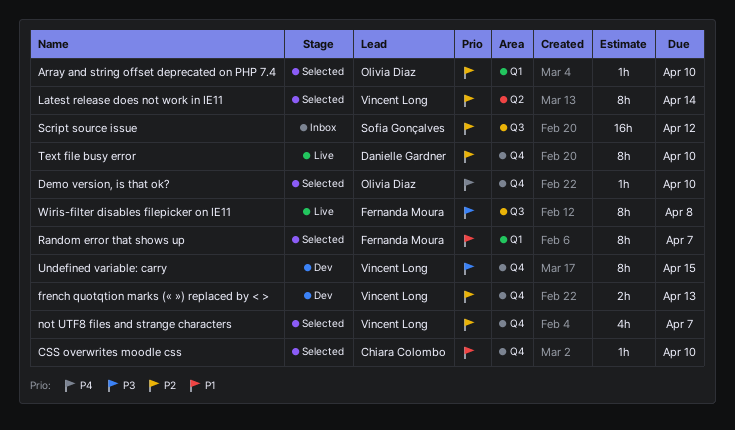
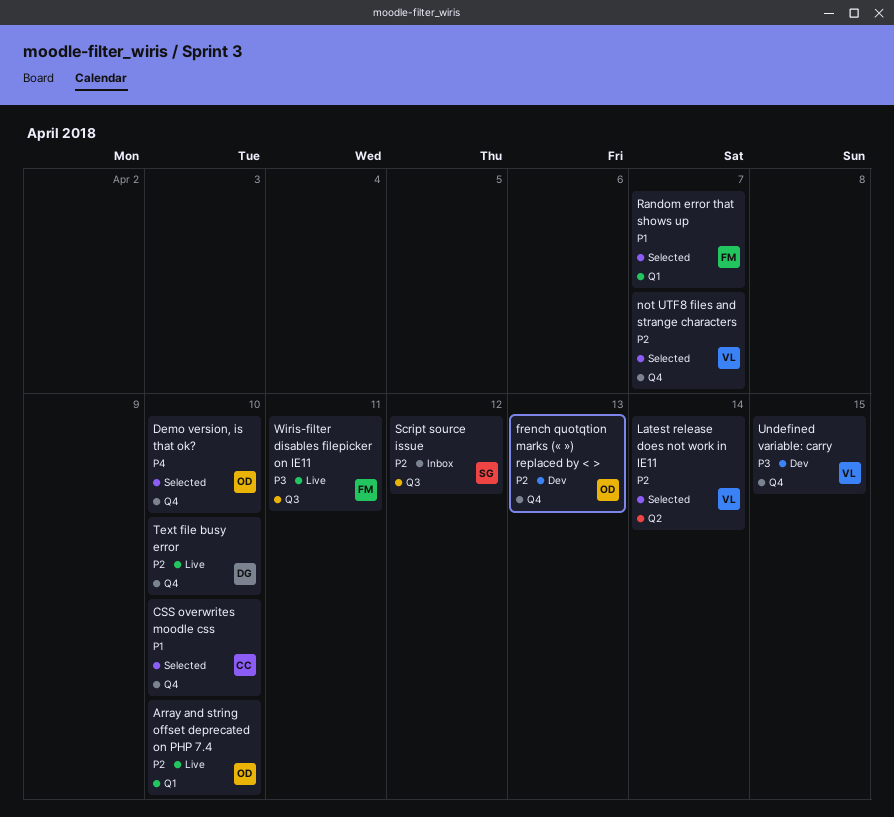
Array and string offset deprecated on PHP 7.4, status: Selected -> Live
french quotqtion marks (« ») replaced by < >, owner: Vincent Long -> Olivia Diaz
Wiris-filter disables filepicker on IE11, due: Apr 8 -> Apr 11

